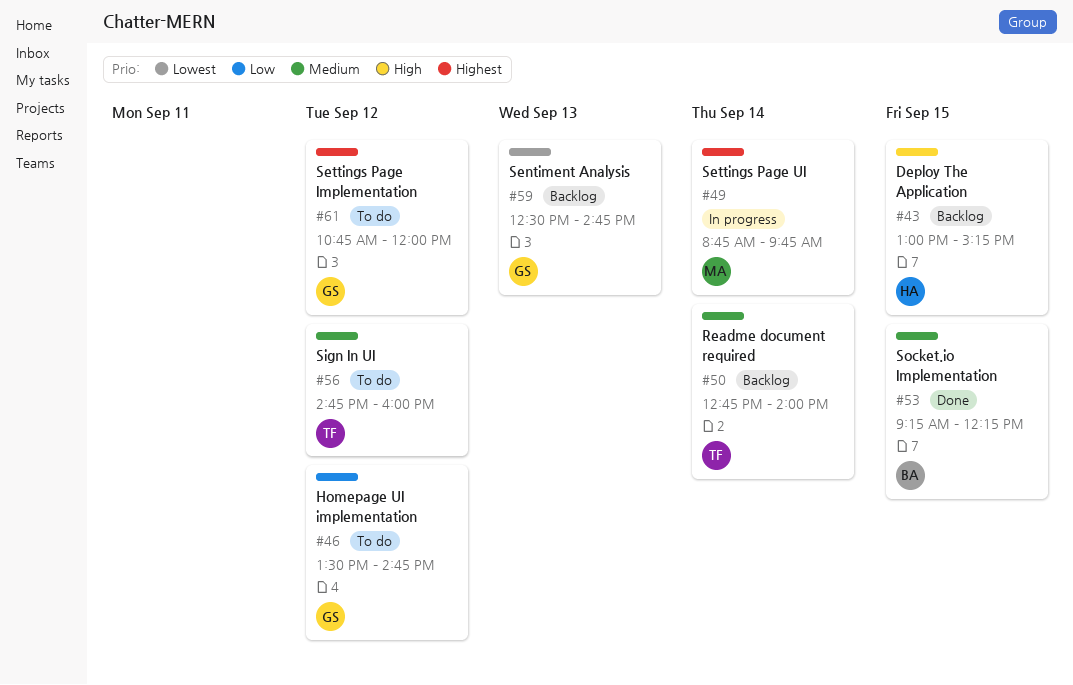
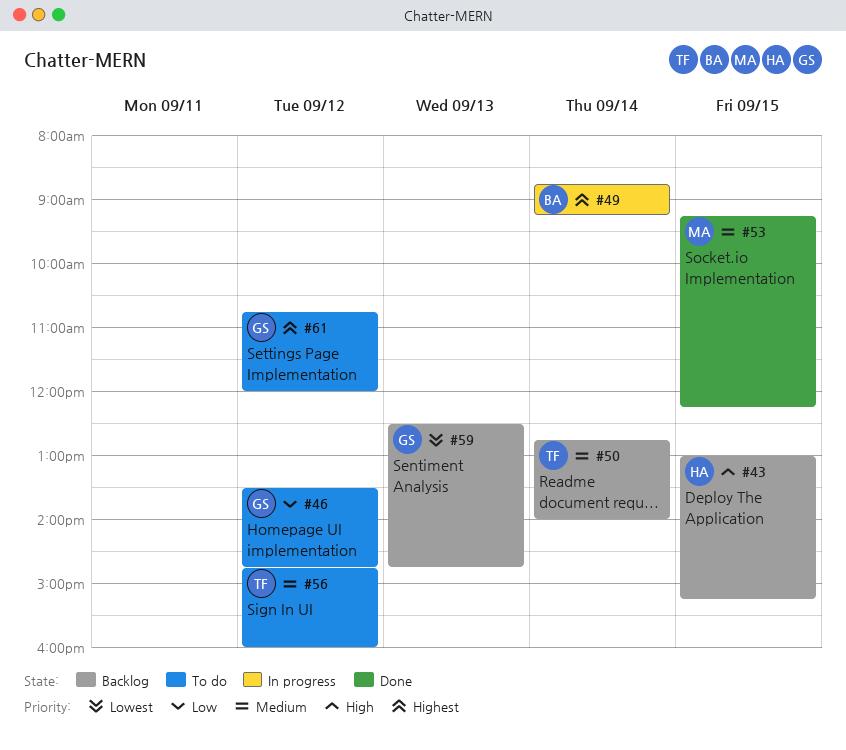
#49, owner: MA -> BA
#49, ends: 09:45 -> 09:15
#53, owner: BA -> MA

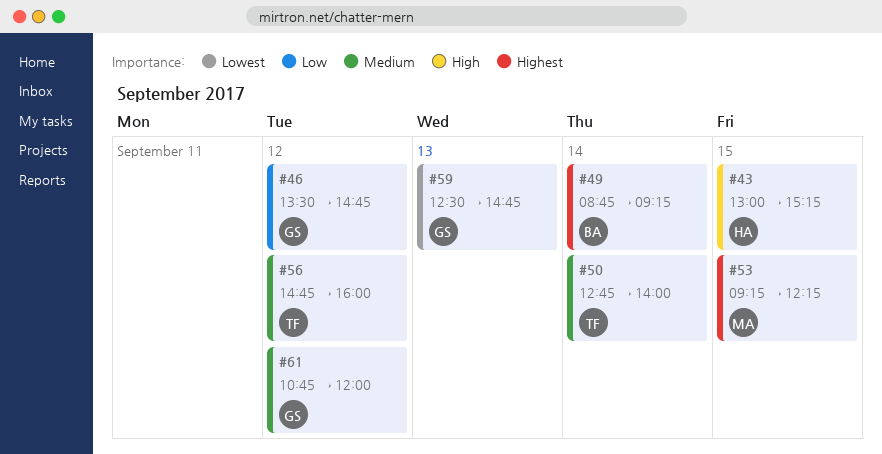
#53, priority: Medium -> Highest
#61, priority: Highest -> Medium

